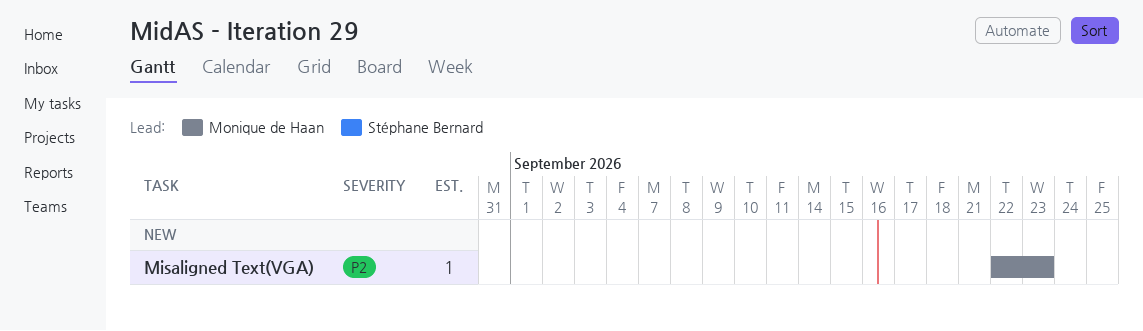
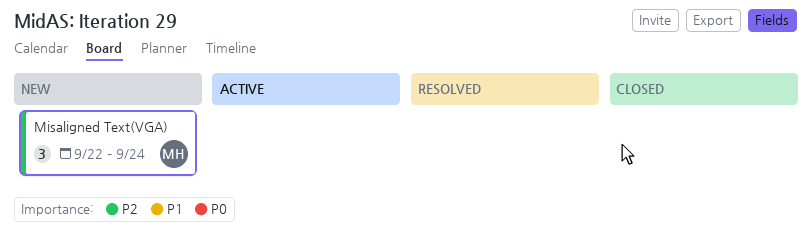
Misaligned Text(VGA), estimate: 1 -> 3
Misaligned Text(VGA), due: Sep 23 -> Sep 24

